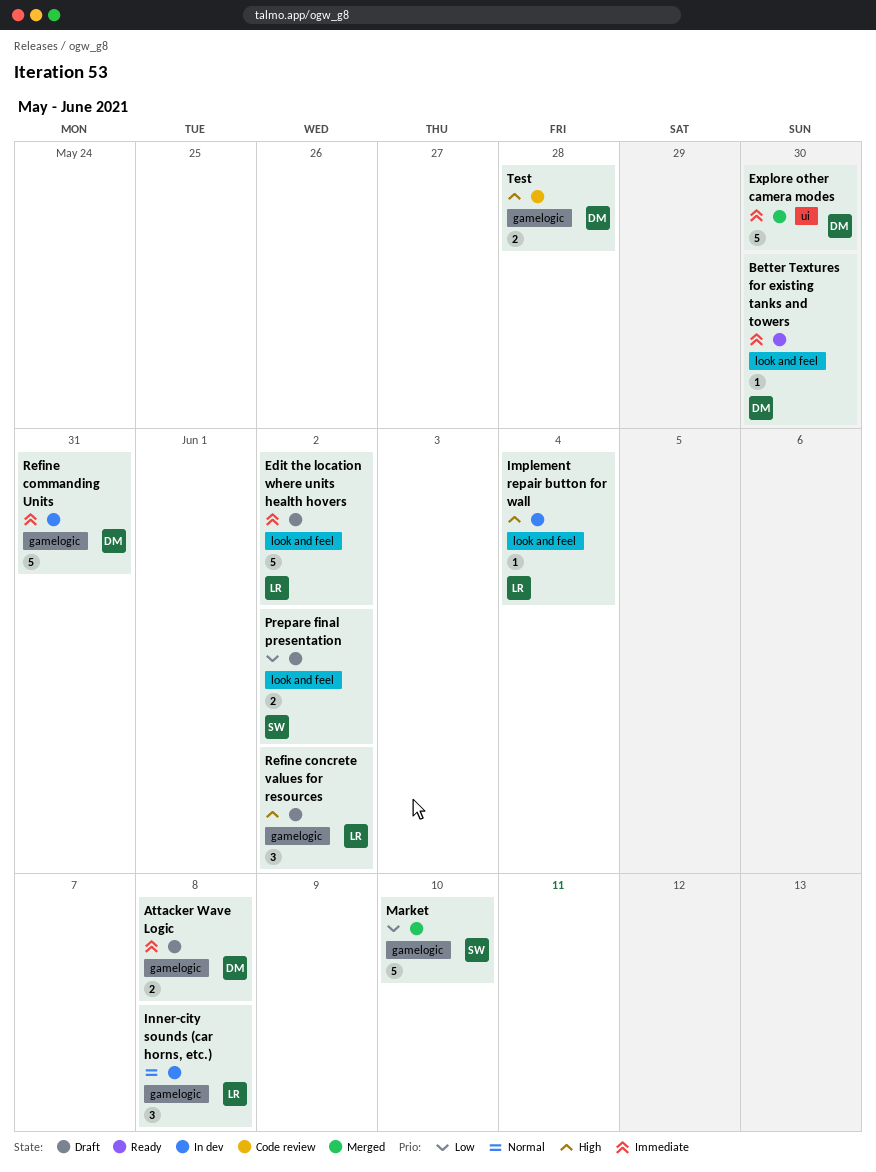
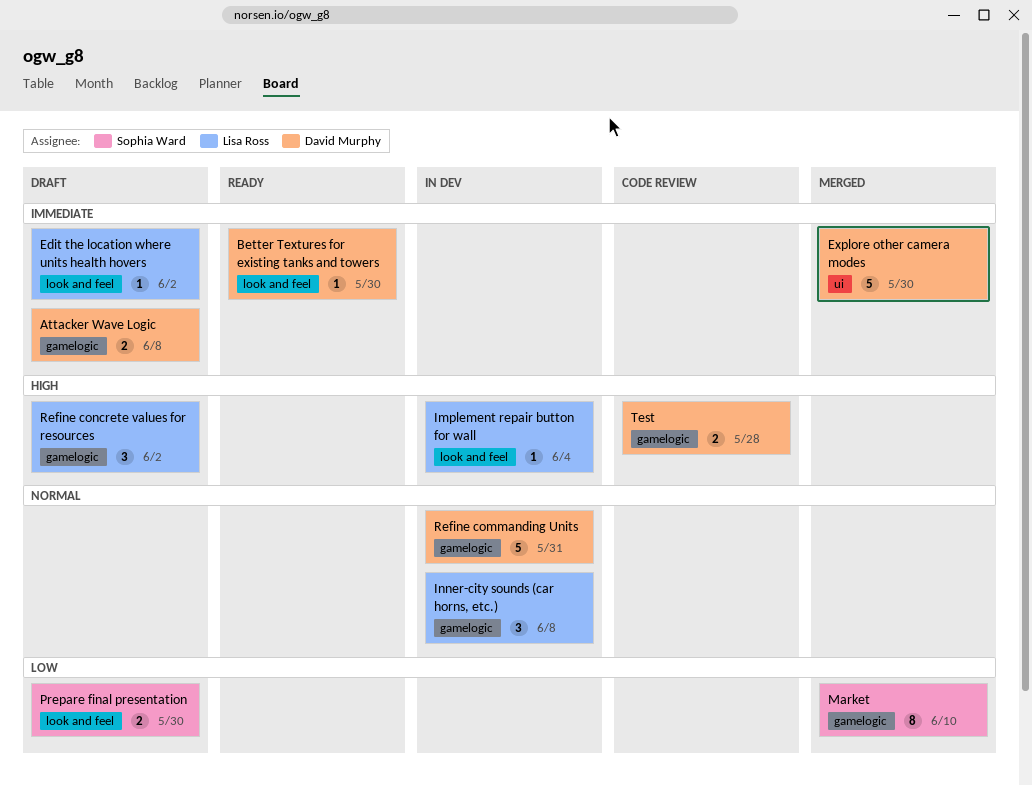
Edit the location where units health hovers, estimate: 5 -> 1
Market, estimate: 5 -> 8
Prepare final presentation, due: Jun 2 -> May 30
Refine commanding Units, priority: Immediate -> Normal

